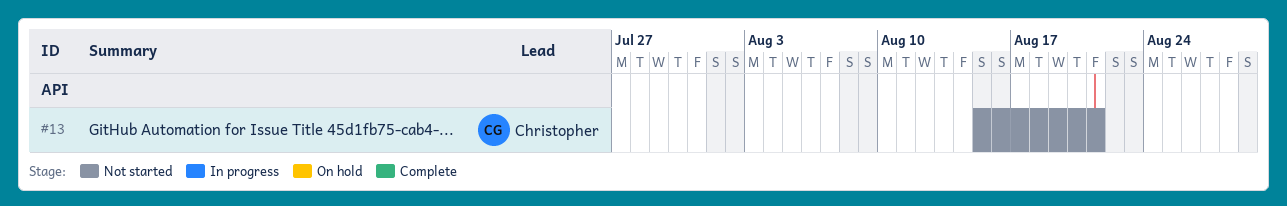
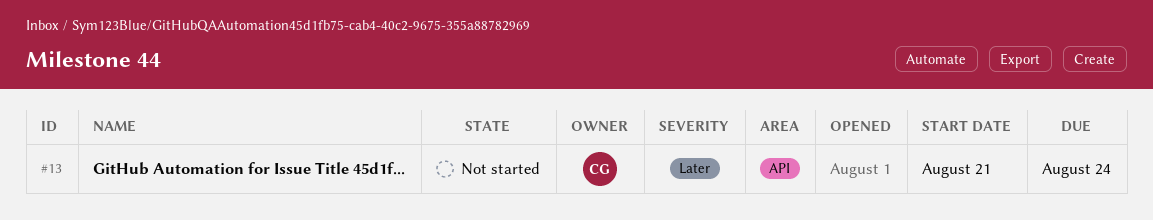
#13, start: Aug 15 -> Aug 21
#13, due: Aug 21 -> Aug 24

